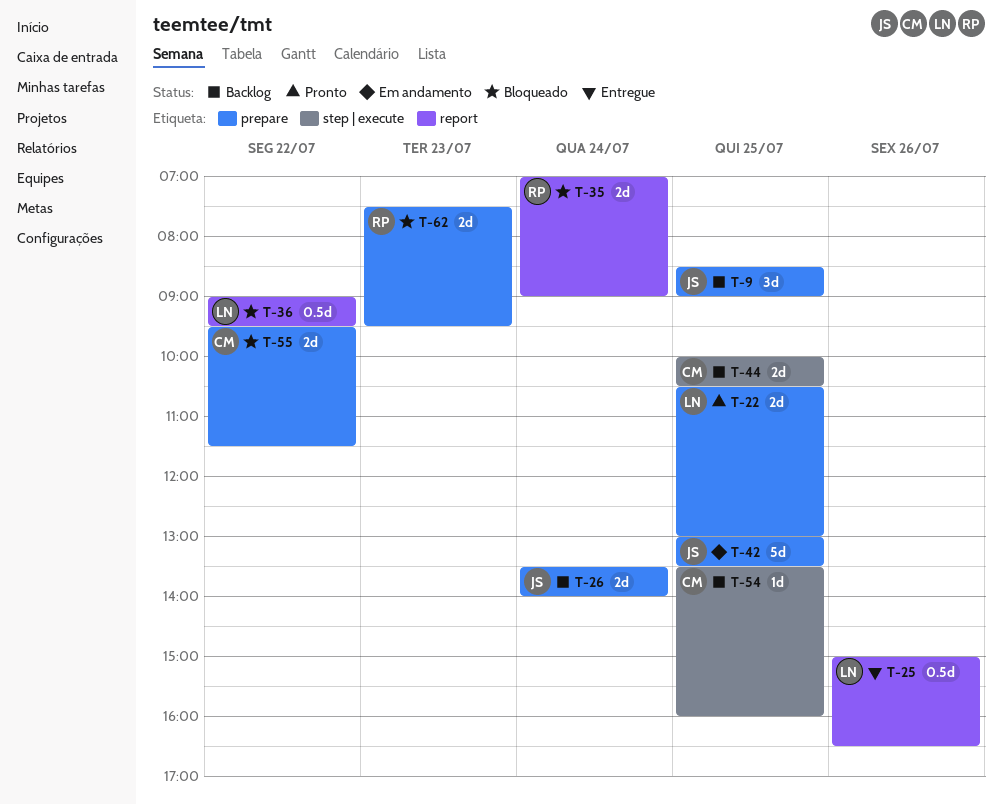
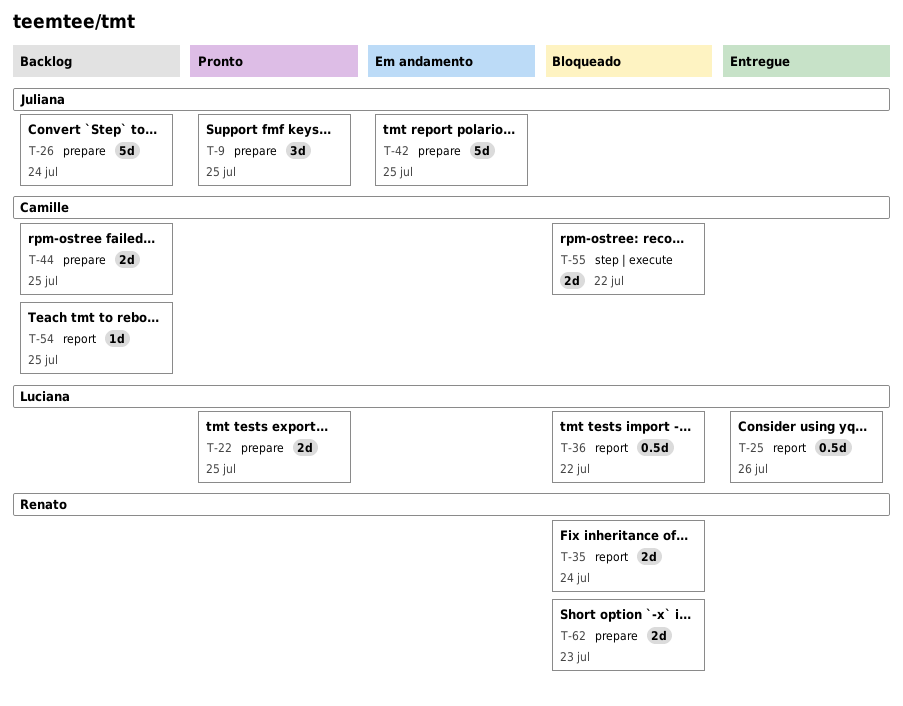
T-9, status: Backlog -> Pronto
T-26, estimate: 2d -> 5d
T-44, label: step | execute -> prepare
T-54, label: step | execute -> report
T-55, label: prepare -> step | execute

